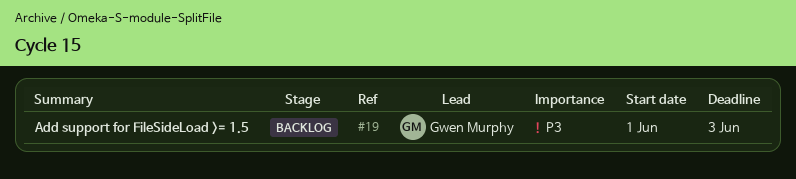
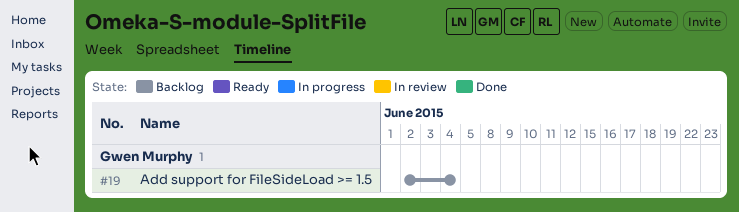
#19, start: Jun 1 -> Jun 2
#19, due: Jun 3 -> Jun 4

